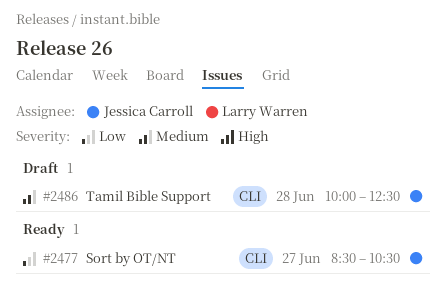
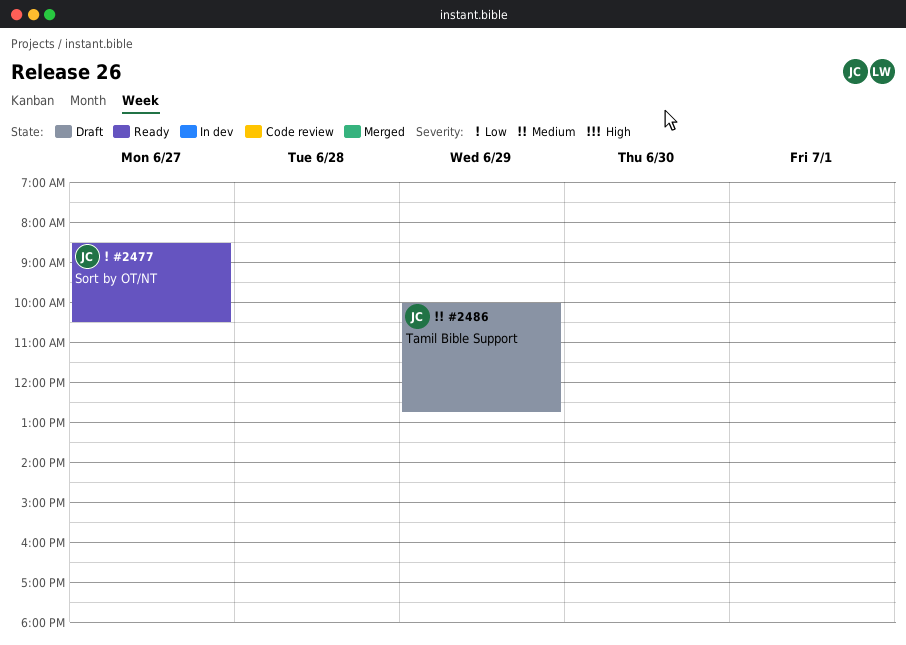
#2486, day: Jun 28 -> Jun 29
#2486, ends: 12:30 -> 12:45

